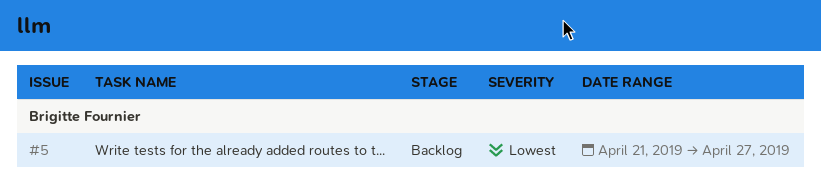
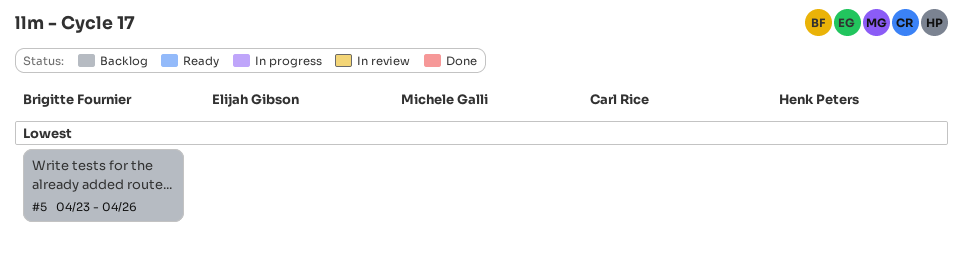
#5, start: Apr 21 -> Apr 23
#5, due: Apr 27 -> Apr 26

